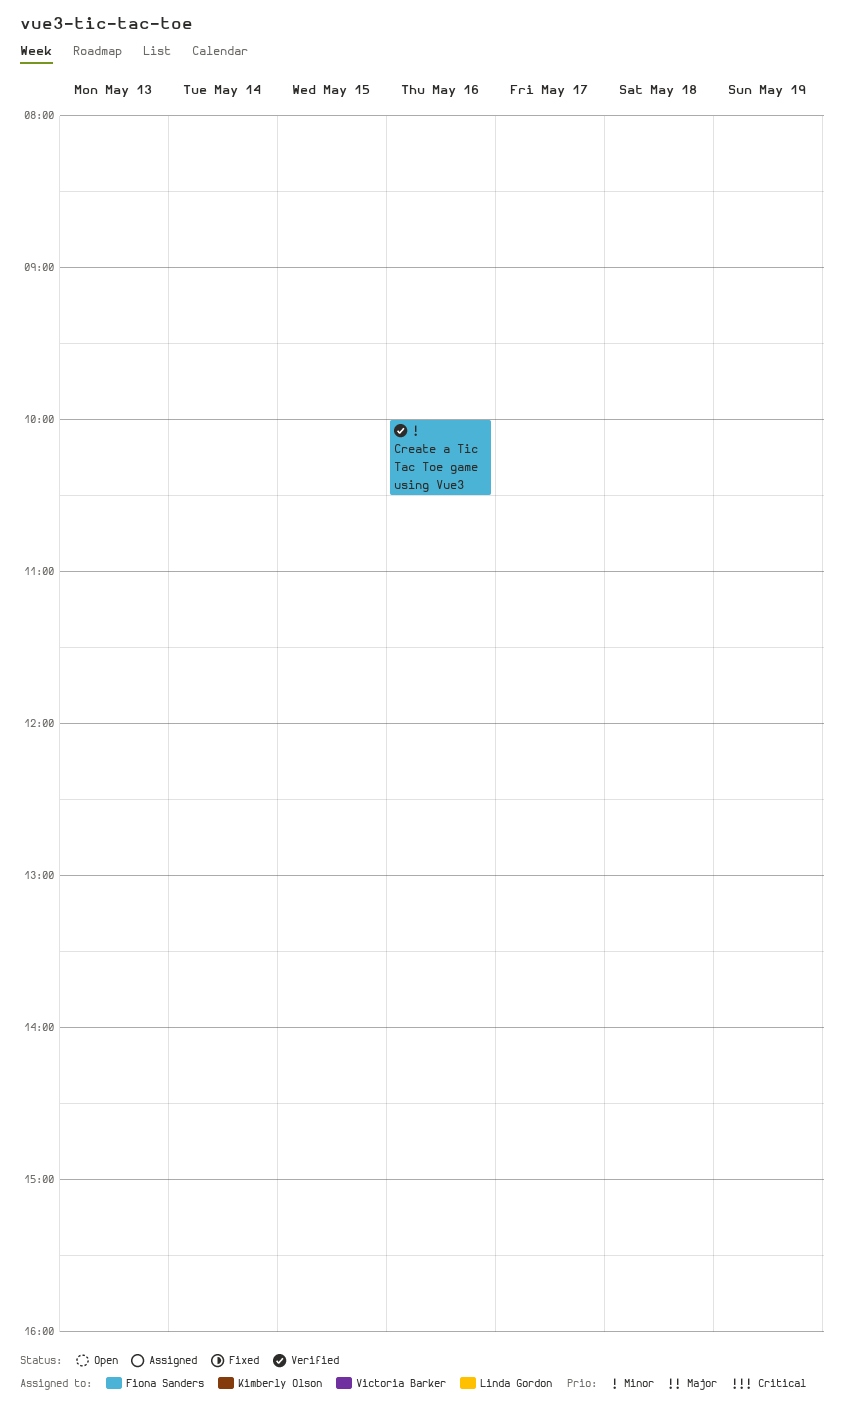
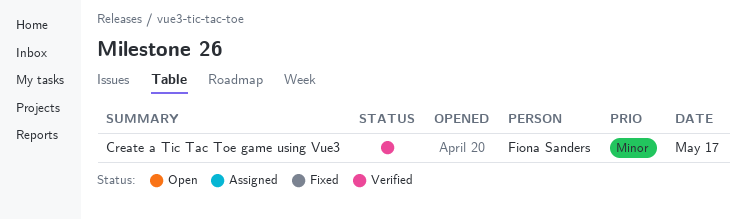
Create a Tic Tac Toe game using Vue3, day: May 16 -> May 17

